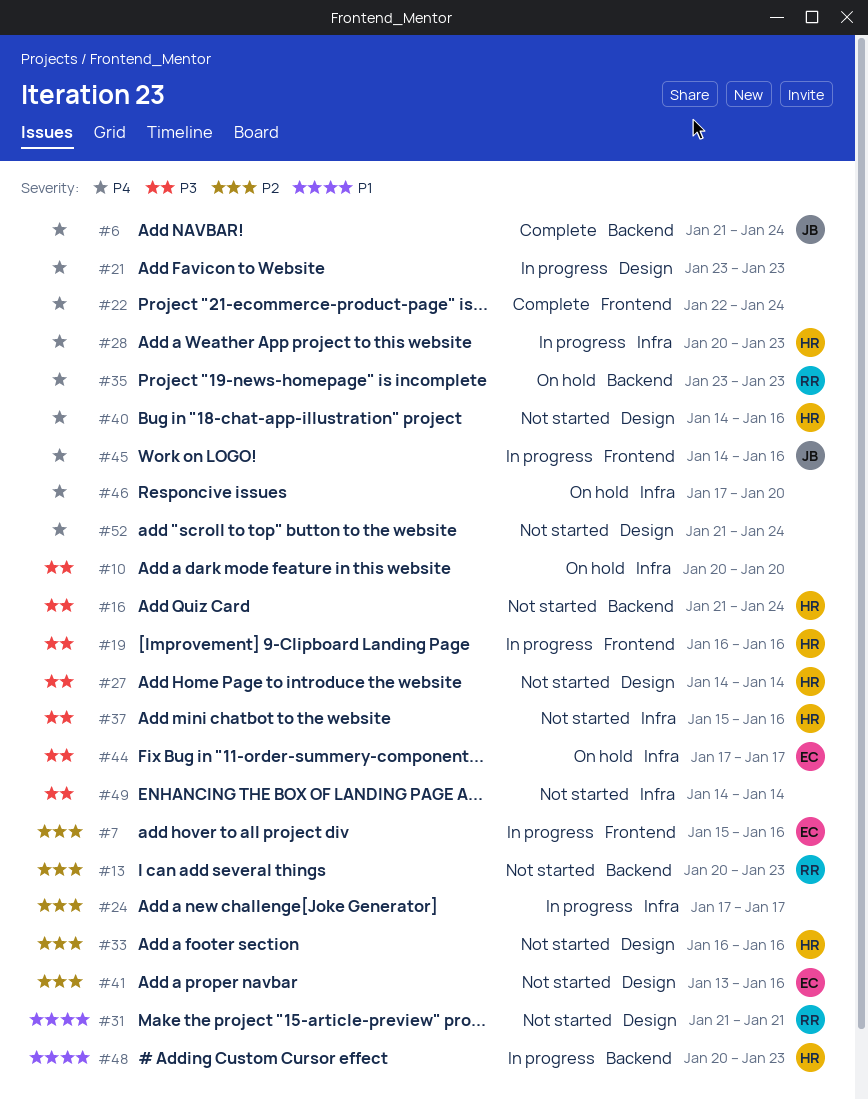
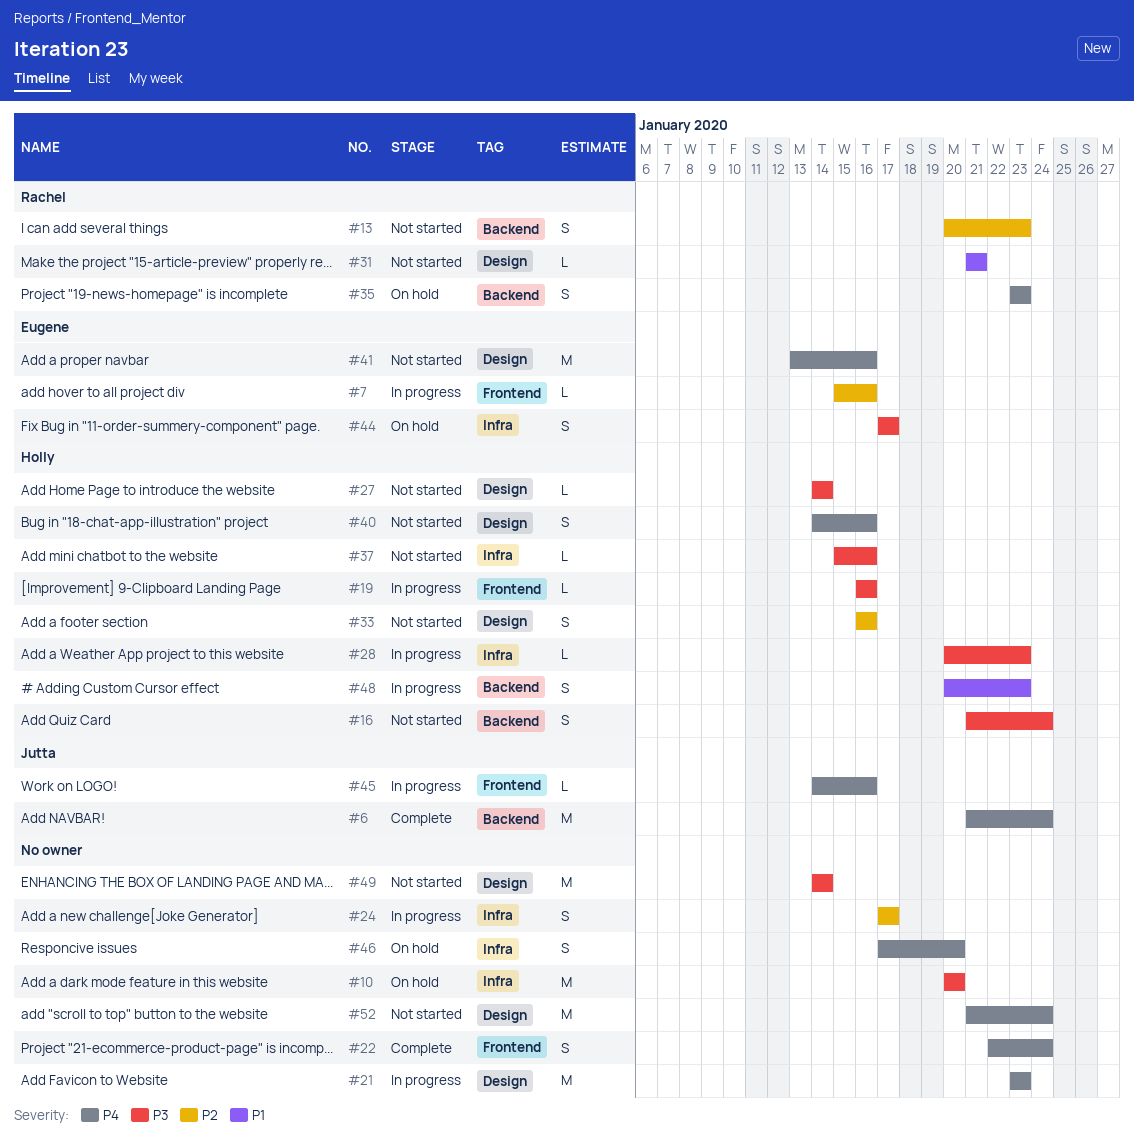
#28, priority: P4 -> P3
#41, priority: P2 -> P4
#49, label: Infra -> Design

